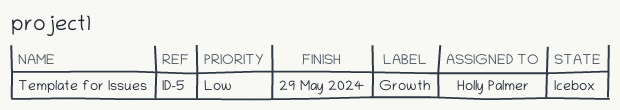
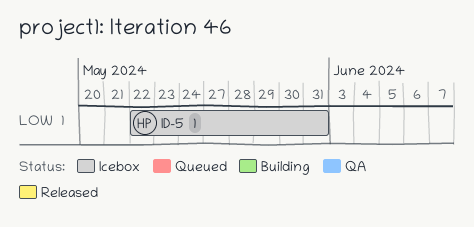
ID-5, due: May 29 -> May 31

